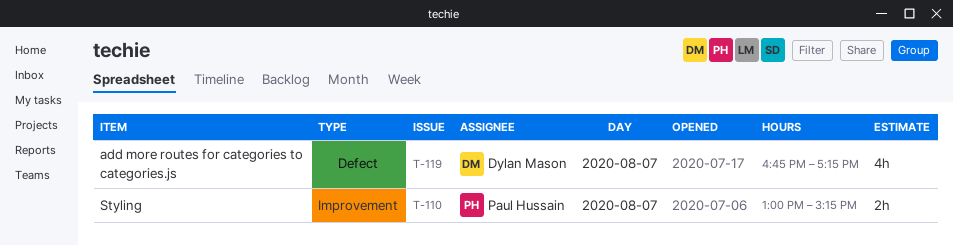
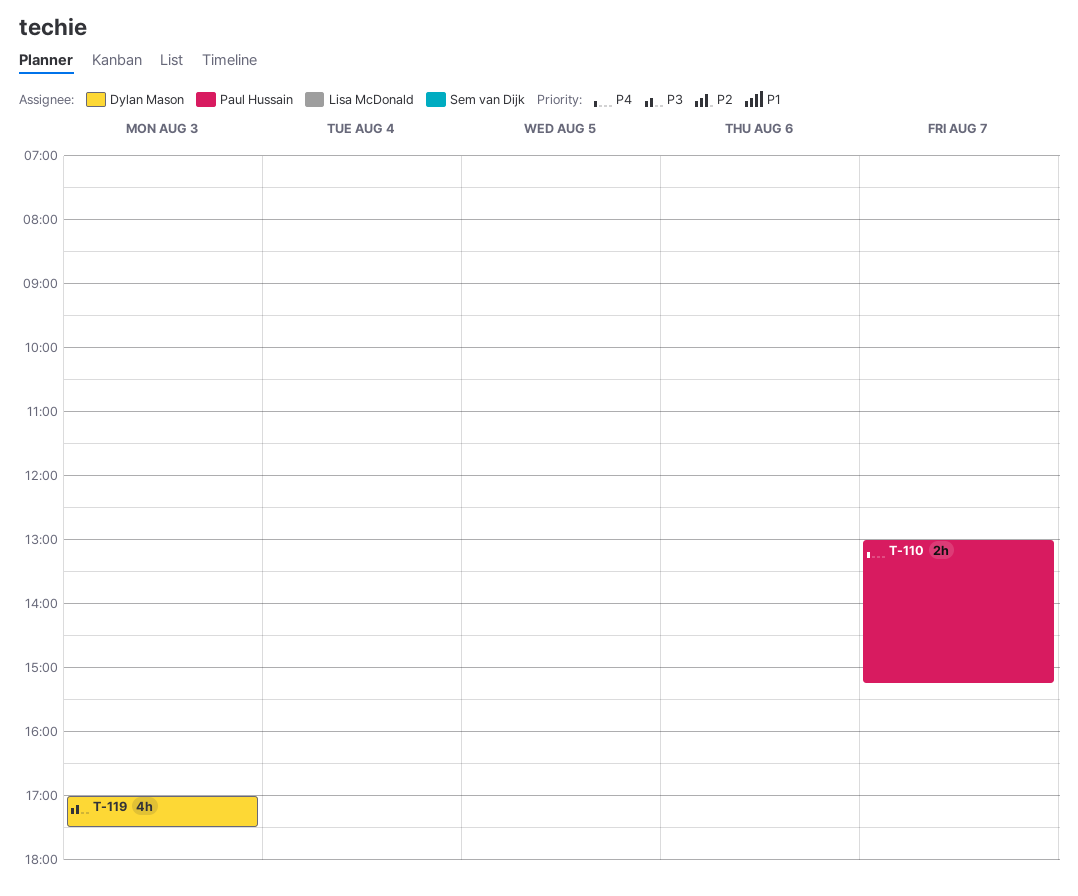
T-119, day: Aug 7 -> Aug 3
T-119, begins: 16:45 -> 17:00
T-119, ends: 17:15 -> 17:30

